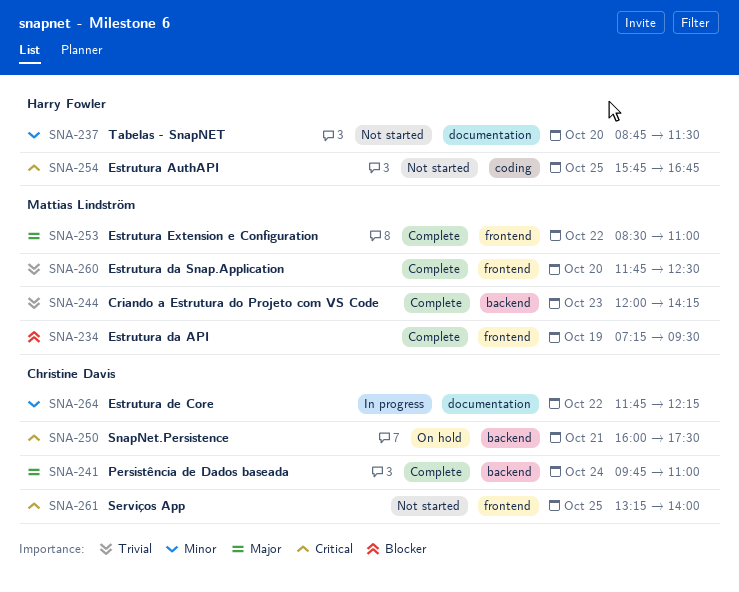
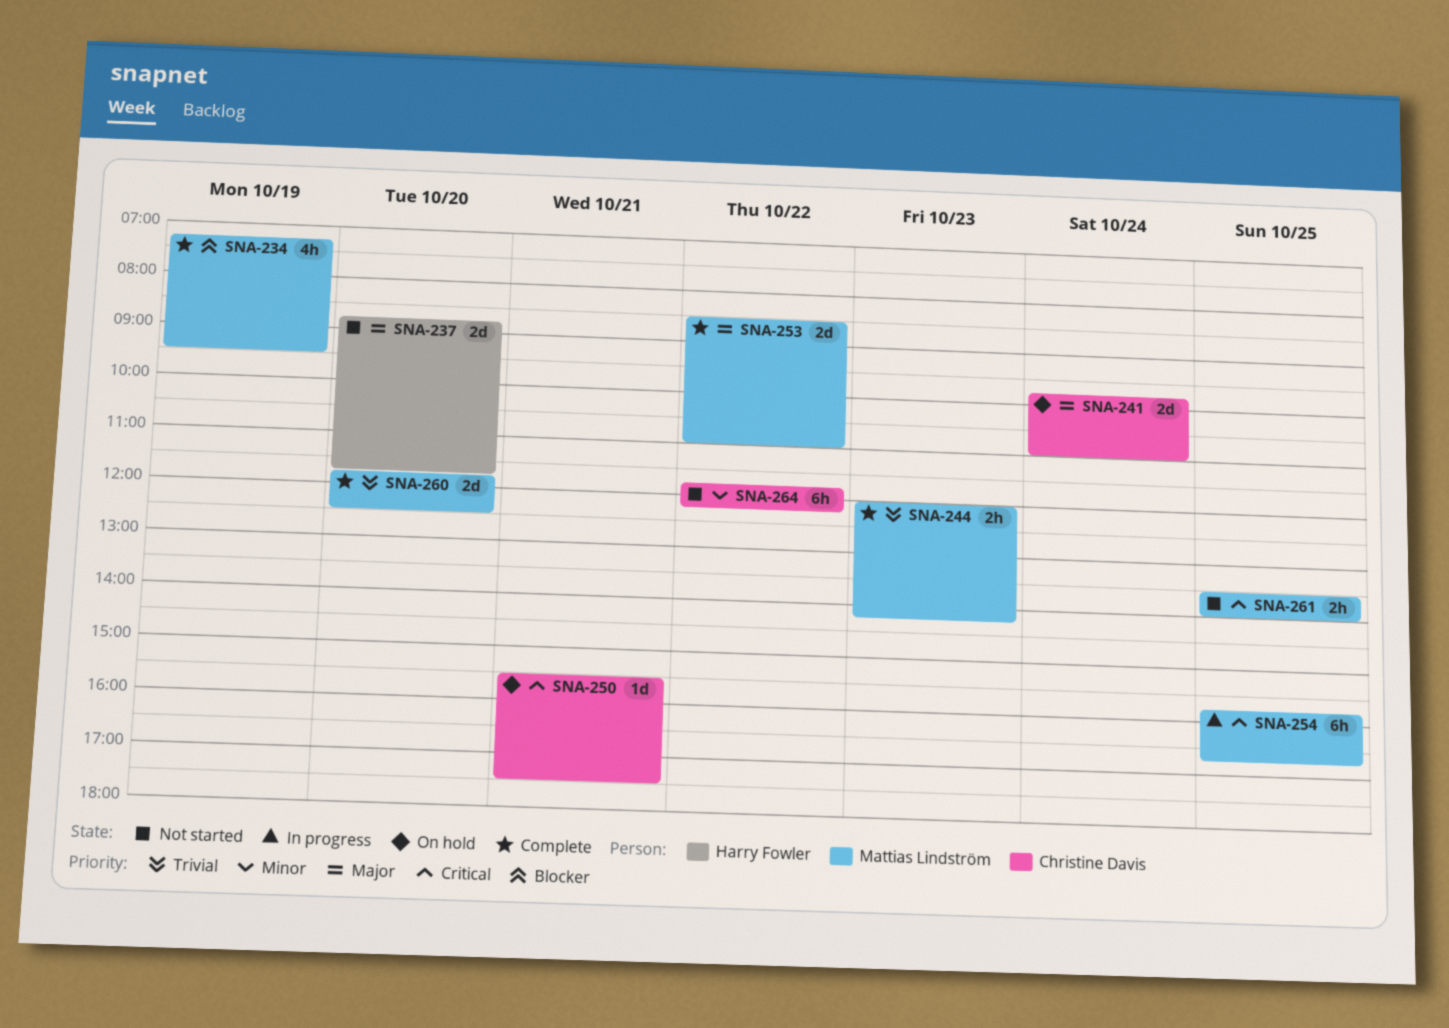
SNA-237, priority: Minor -> Major
SNA-237, ends: 11:30 -> 11:45
SNA-241, status: Complete -> On hold
SNA-250, begins: 16:00 -> 15:30
SNA-254, status: Not started -> In progress
SNA-254, owner: Harry Fowler -> Mattias Lindström
SNA-261, owner: Christine Davis -> Mattias Lindström
SNA-261, begins: 13:15 -> 13:30
SNA-264, status: In progress -> Not started

